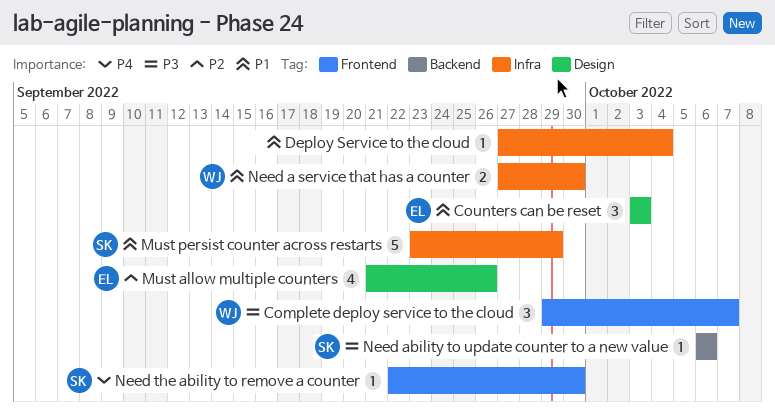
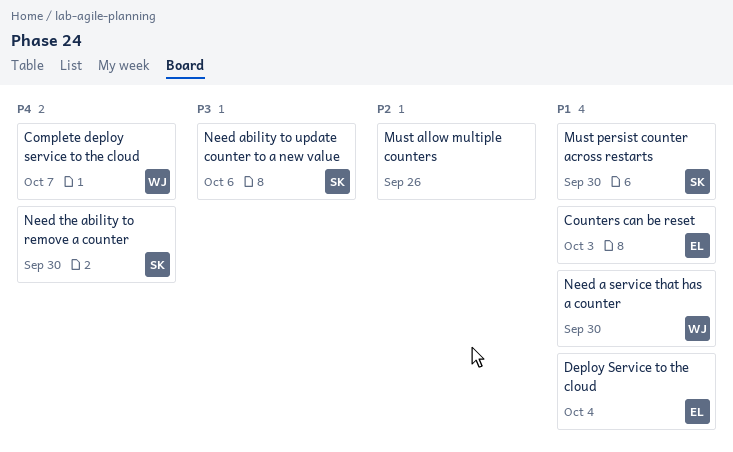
Complete deploy service to the cloud, priority: P3 -> P4
Deploy Service to the cloud, owner: none -> EL
Must allow multiple counters, owner: EL -> none
Must persist counter across restarts, due: Sep 29 -> Sep 30

